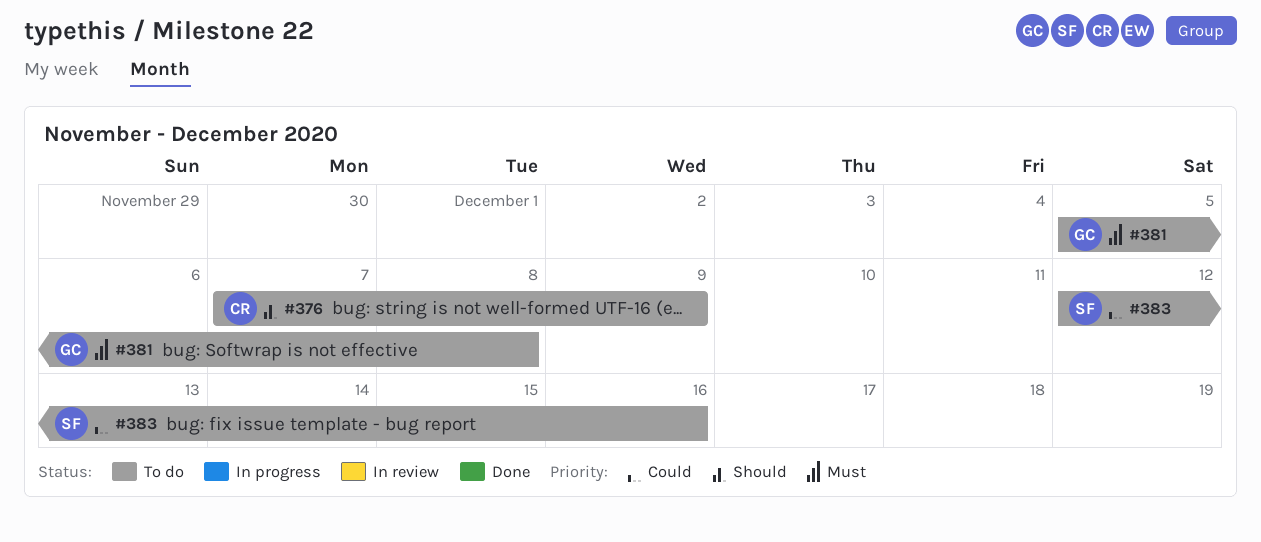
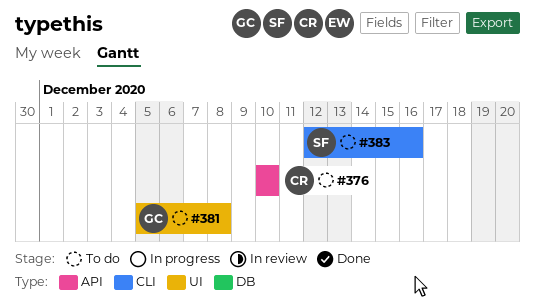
#376, start: Dec 7 -> Dec 10
#376, due: Dec 9 -> Dec 10

